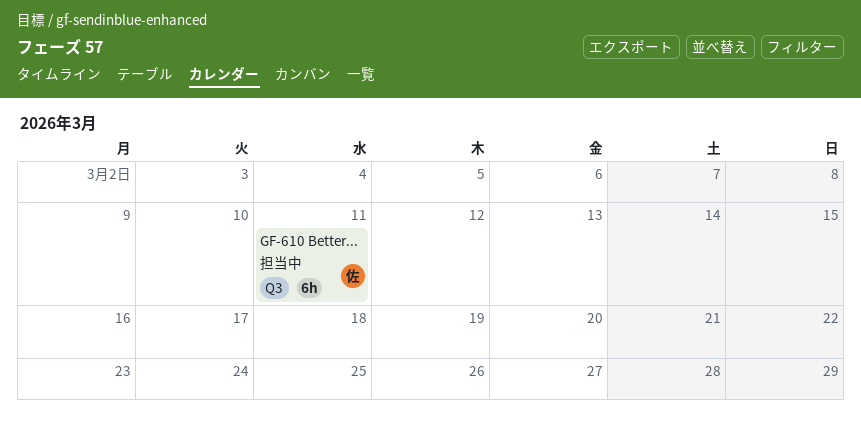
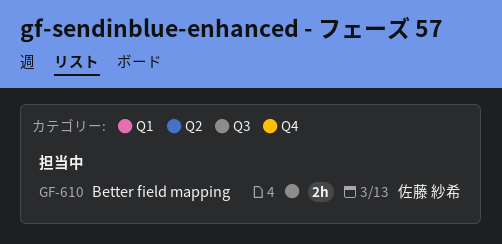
GF-610, estimate: 6h -> 2h
GF-610, due: Mar 11 -> Mar 13

